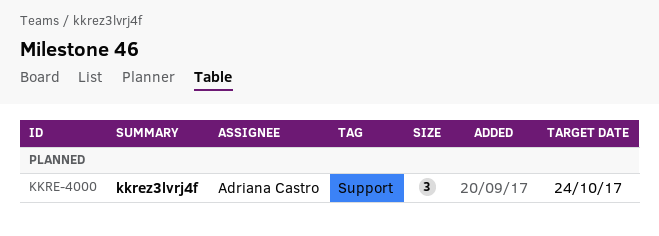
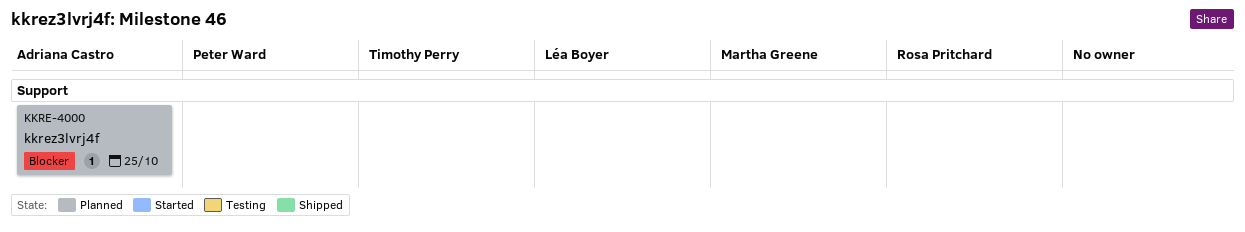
KKRE-4000, estimate: 3 -> 1
KKRE-4000, due: Oct 24 -> Oct 25

